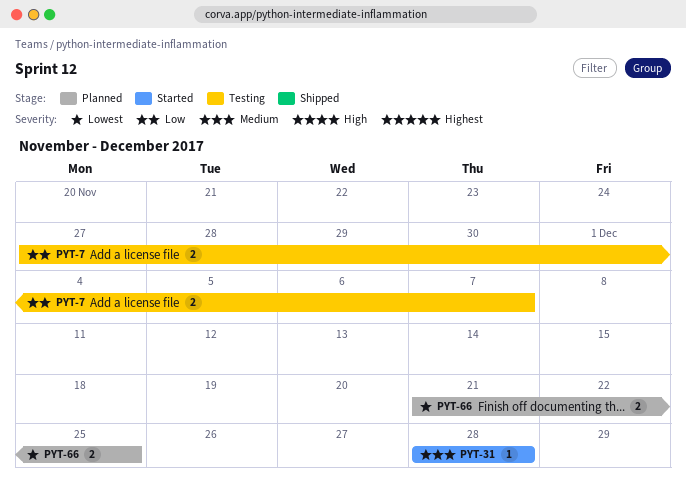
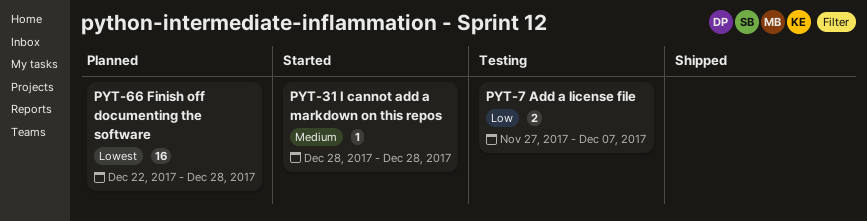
PYT-66, estimate: 2 -> 16
PYT-66, start: Dec 21 -> Dec 22
PYT-66, due: Dec 25 -> Dec 28

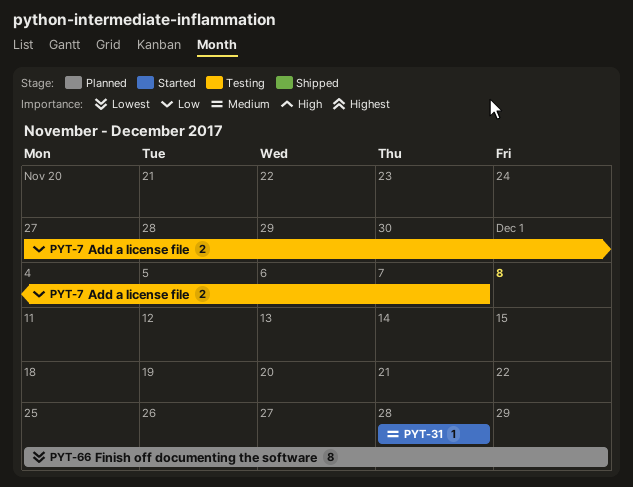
PYT-66, estimate: 16 -> 8
PYT-66, start: Dec 22 -> Dec 25
PYT-66, due: Dec 28 -> Dec 29

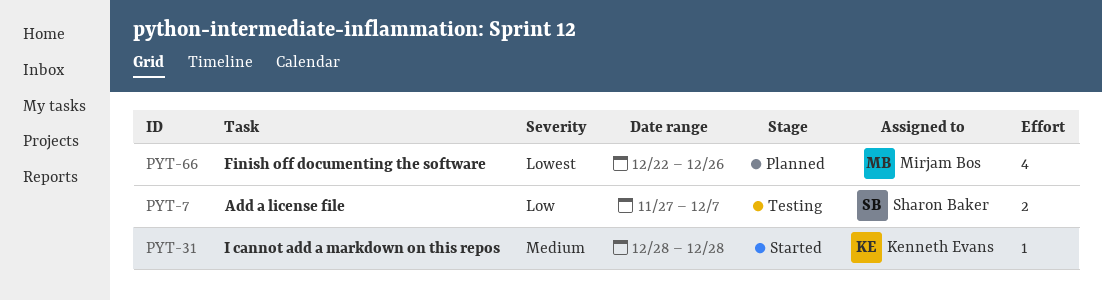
PYT-66, estimate: 8 -> 4
PYT-66, start: Dec 25 -> Dec 22
PYT-66, due: Dec 29 -> Dec 26

